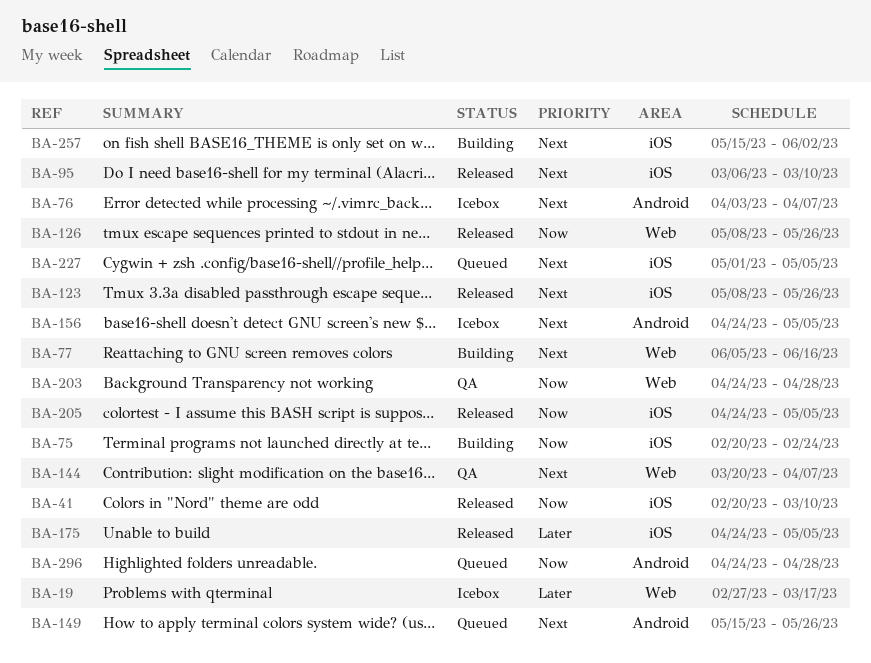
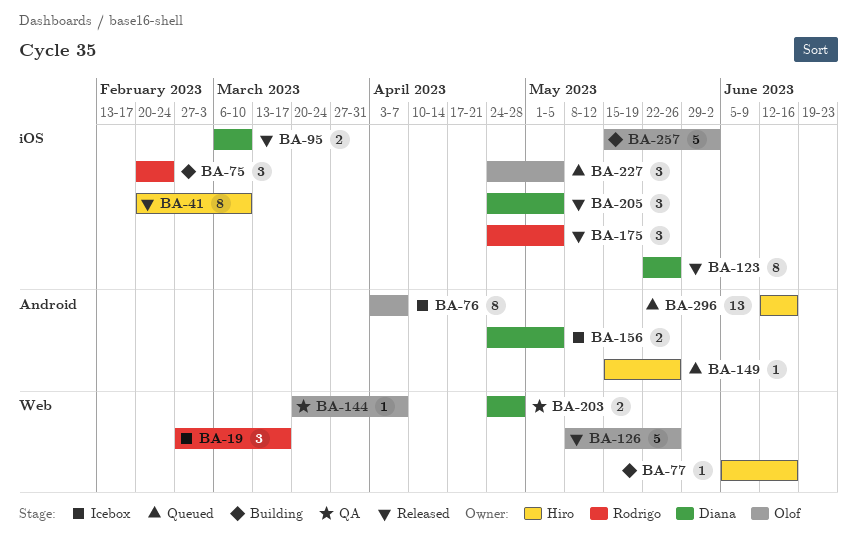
BA-123, start: May 8 -> May 22
BA-227, start: May 1 -> Apr 24
BA-296, start: Apr 24 -> Jun 12
BA-296, due: Apr 28 -> Jun 16

